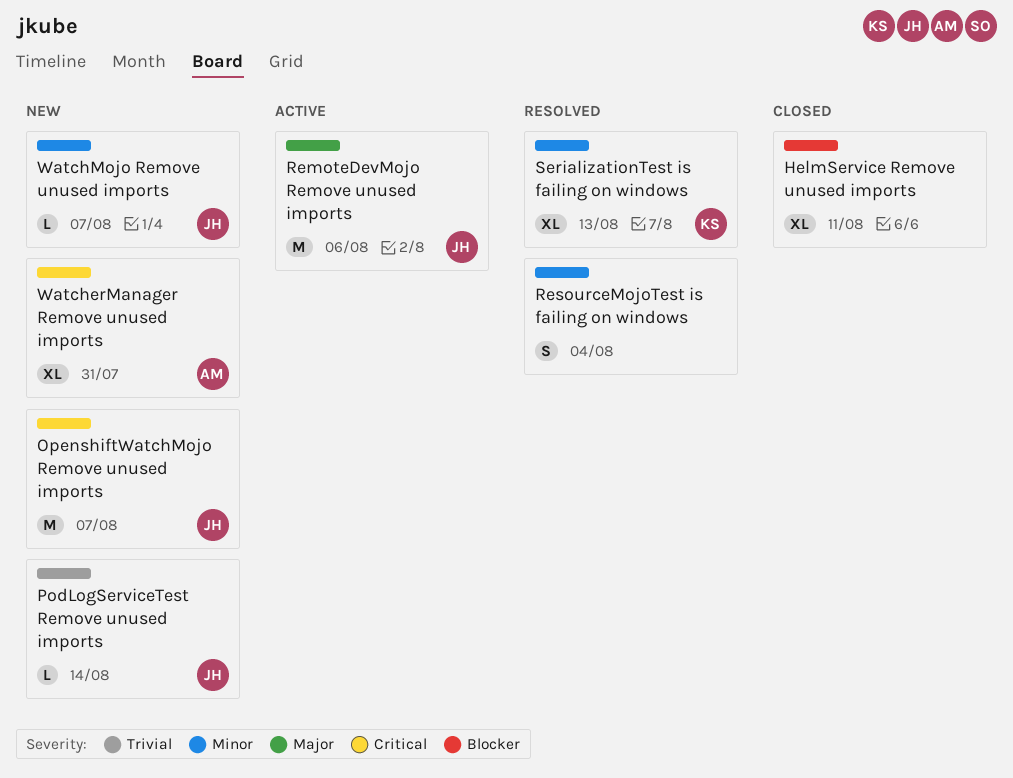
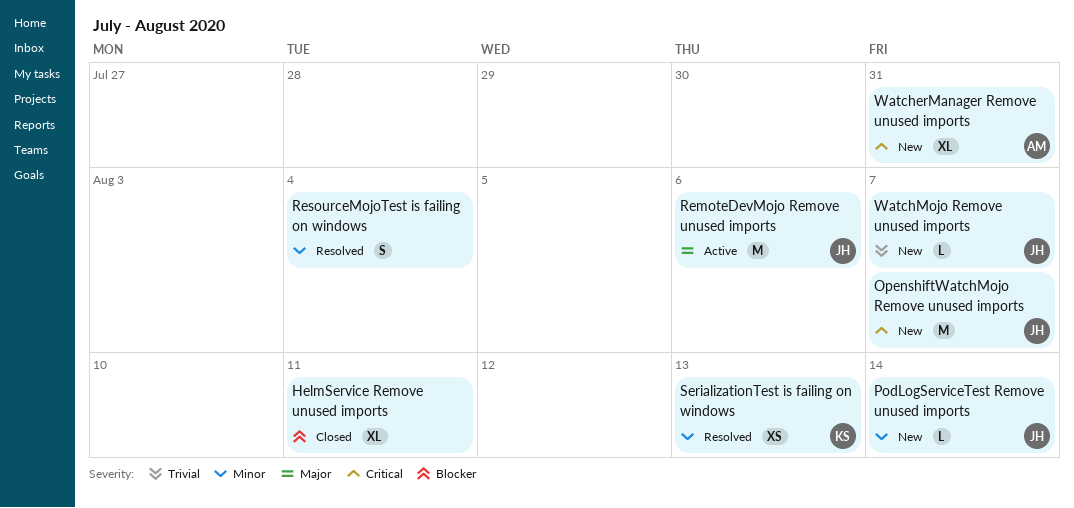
PodLogServiceTest Remove unused imports, priority: Trivial -> Minor
SerializationTest is failing on windows, estimate: XL -> XS
WatchMojo Remove unused imports, priority: Minor -> Trivial

